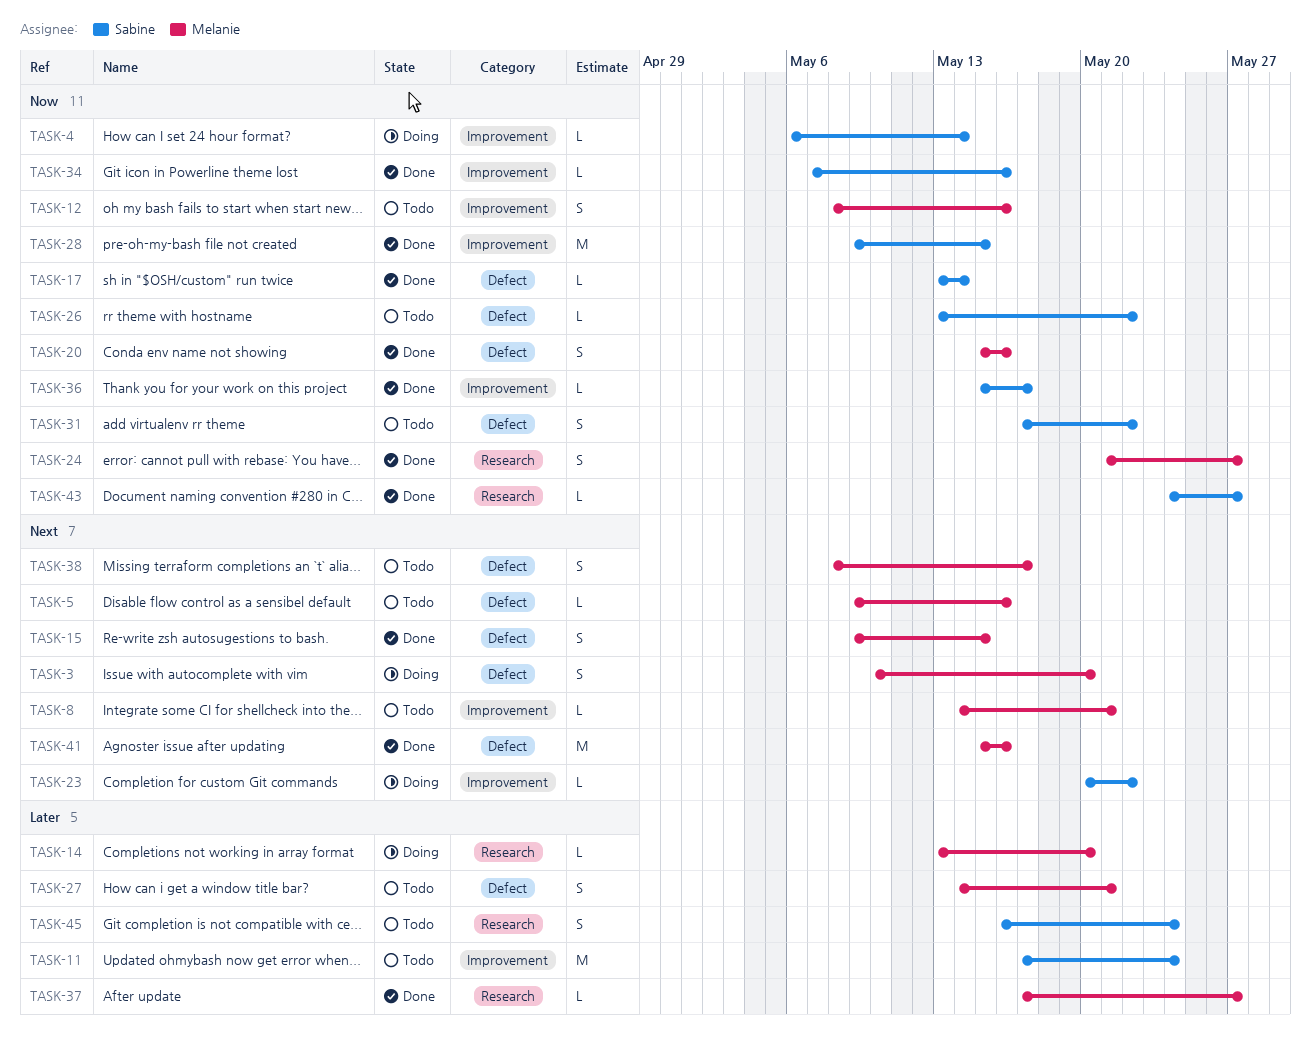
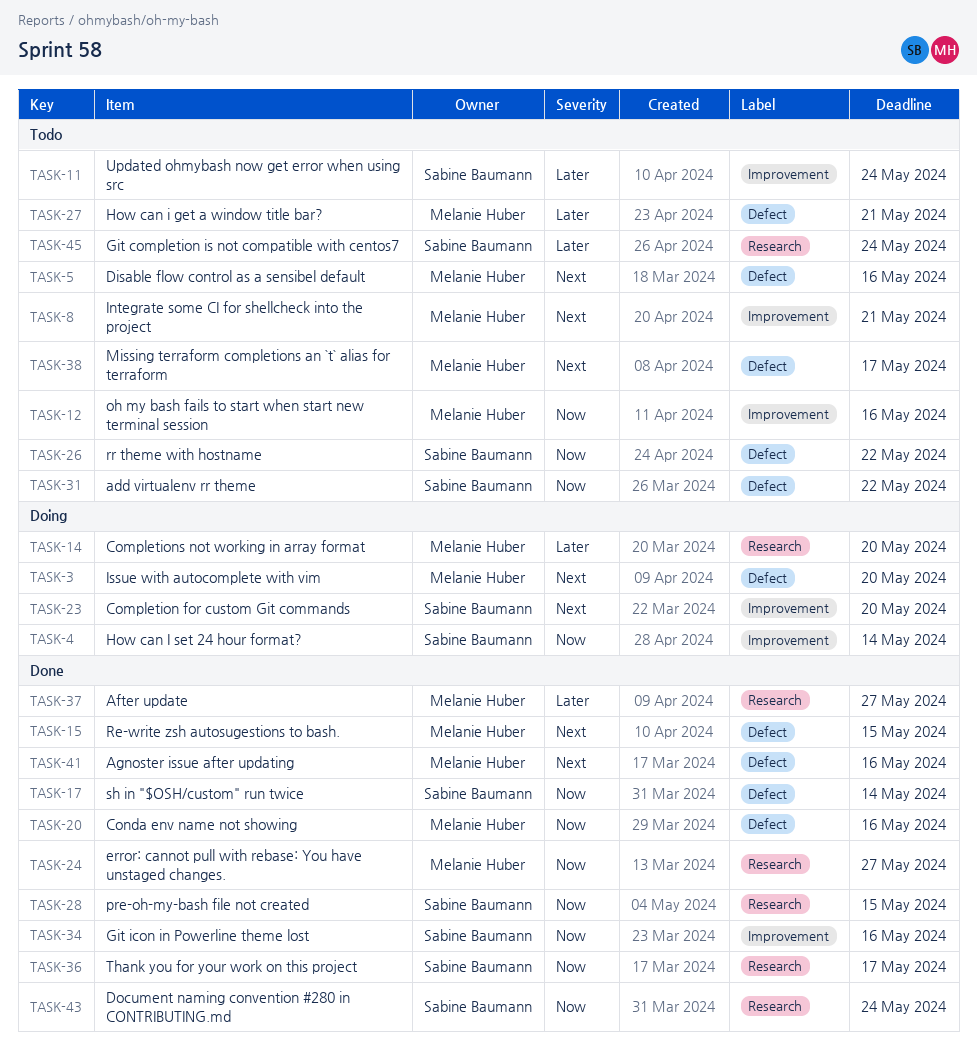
TASK-23, due: May 22 -> May 20
TASK-28, label: Improvement -> Research
TASK-36, label: Improvement -> Research
TASK-43, due: May 27 -> May 24

